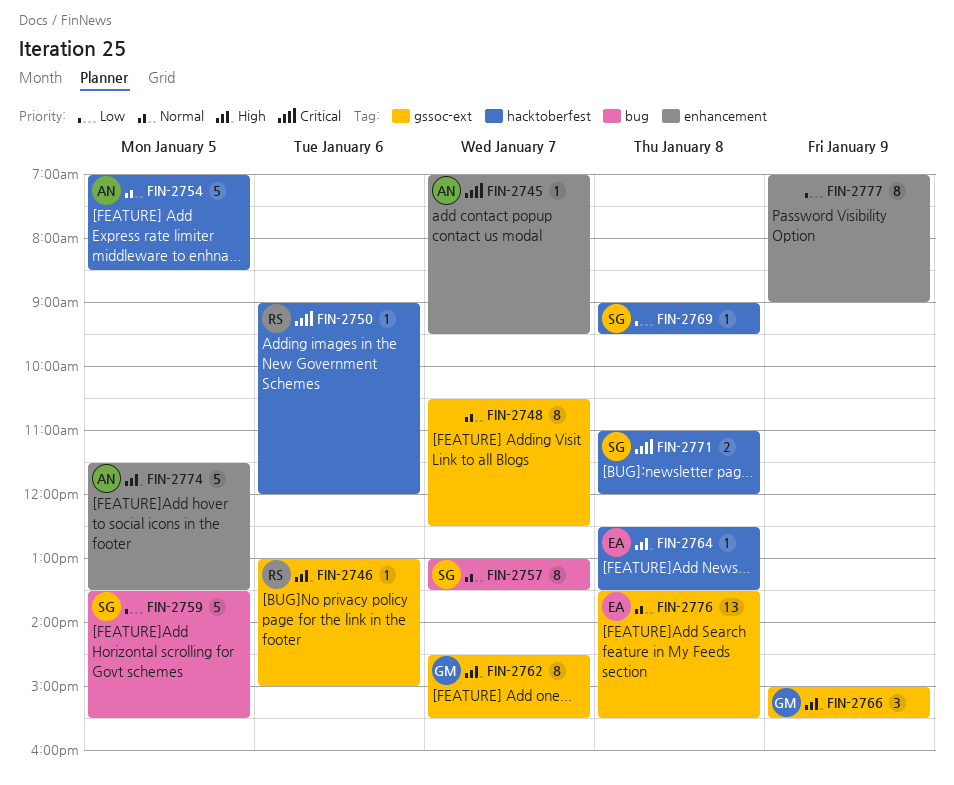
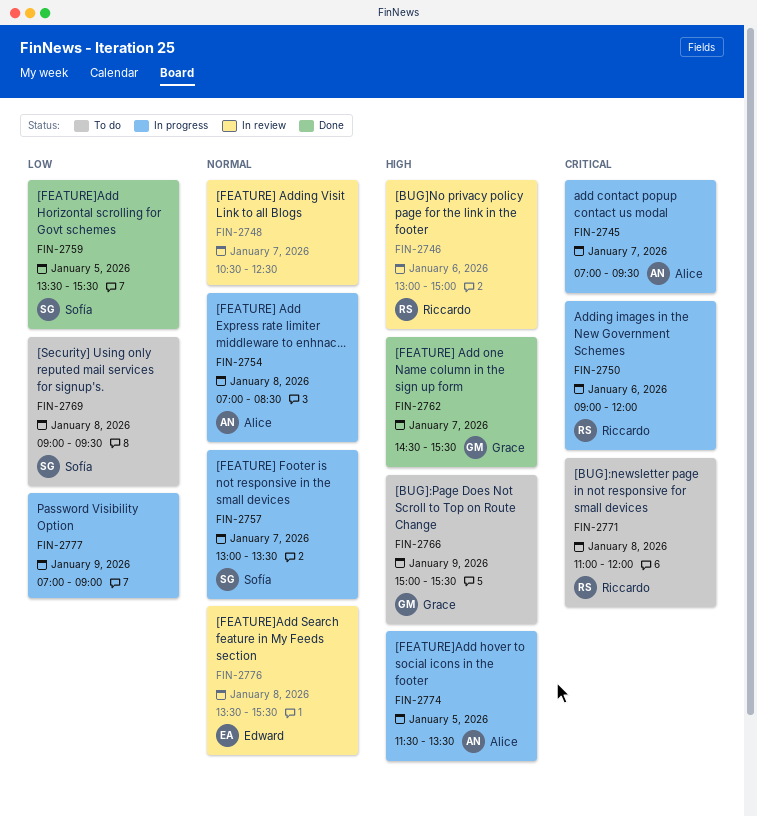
FIN-2754, day: Jan 5 -> Jan 8
FIN-2764: present -> none
FIN-2771, owner: Sofía -> Riccardo

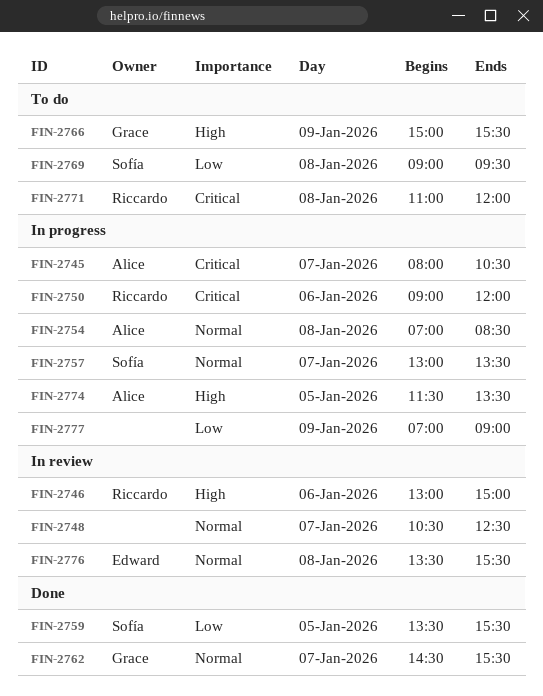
FIN-2745, begins: 07:00 -> 08:00
FIN-2745, ends: 09:30 -> 10:30
FIN-2762, priority: High -> Normal

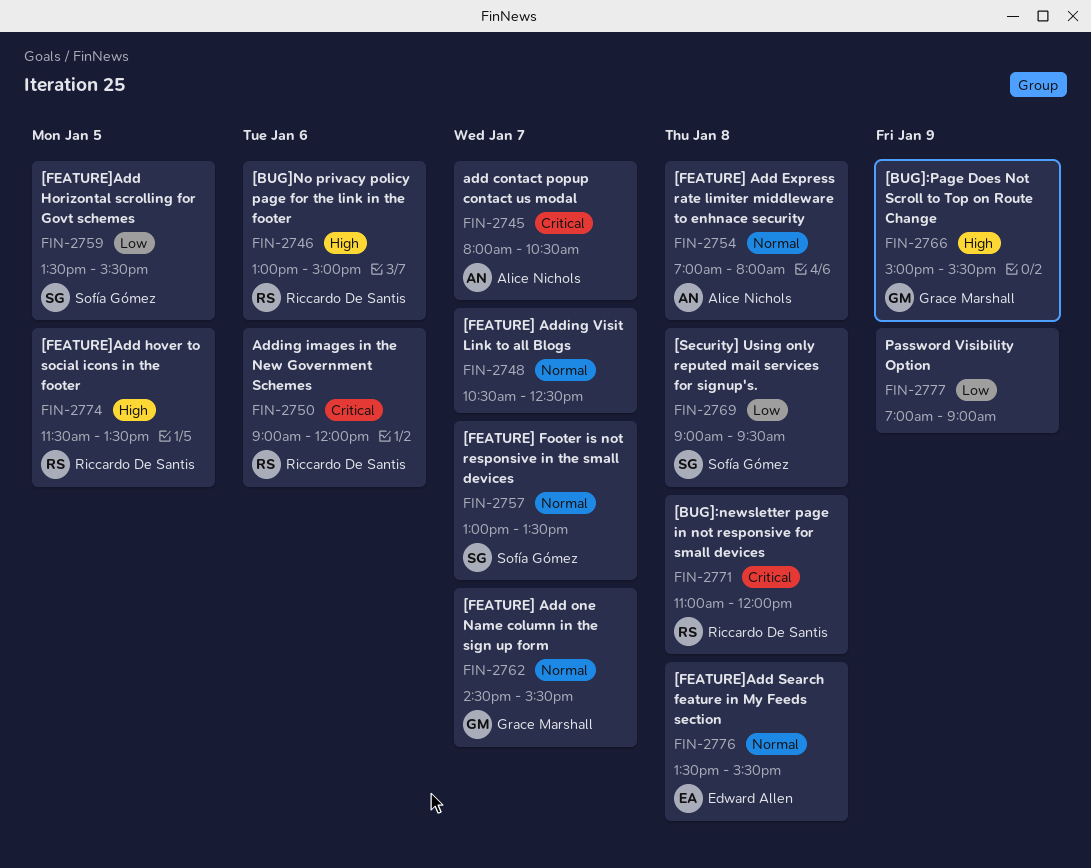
FIN-2754, ends: 08:30 -> 08:00
FIN-2774, owner: Alice Nichols -> Riccardo De Santis

